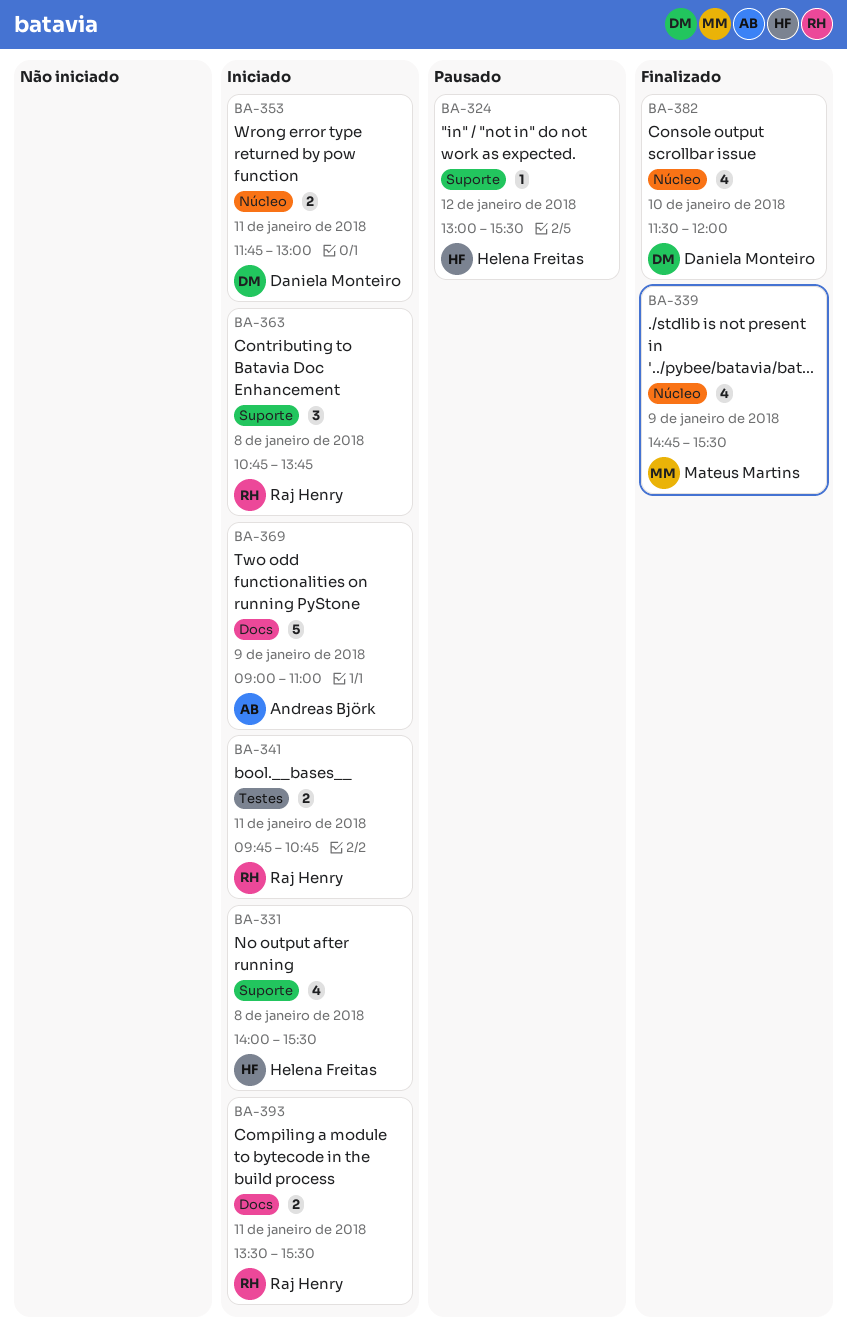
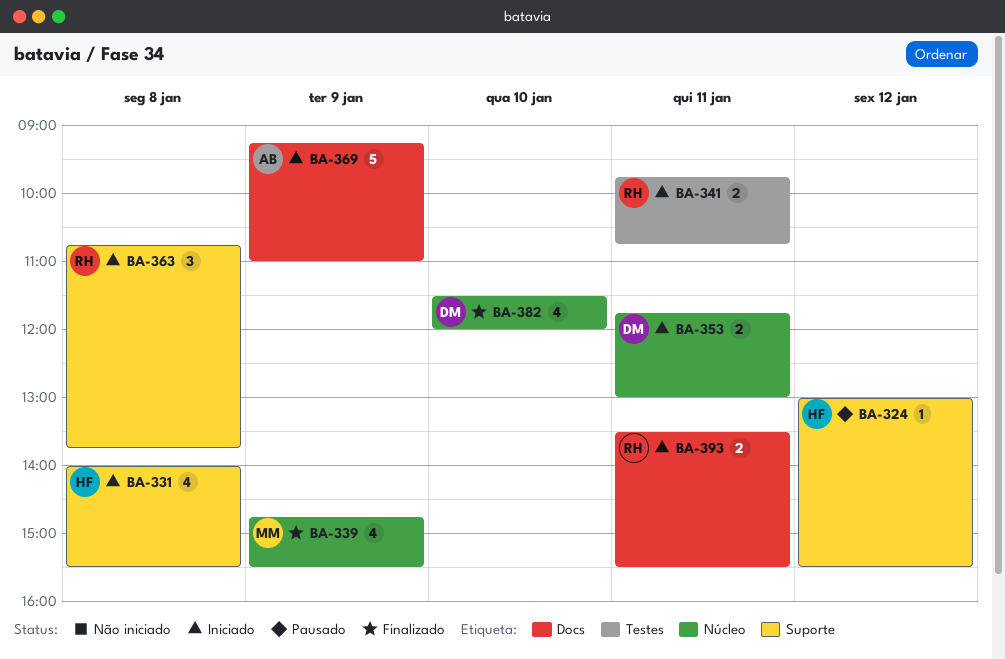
BA-369, begins: 09:00 -> 09:15

